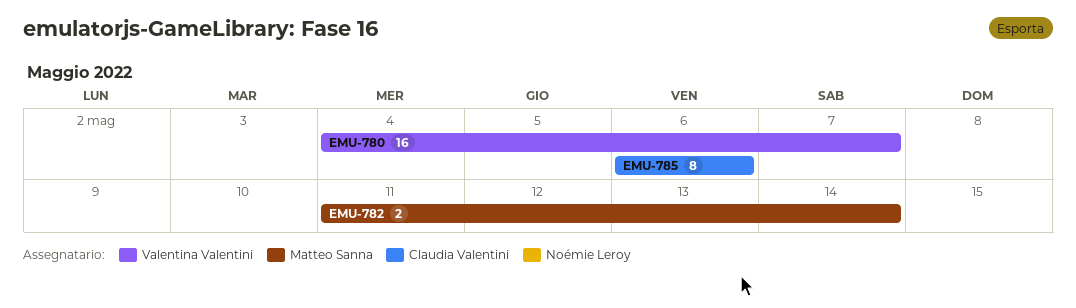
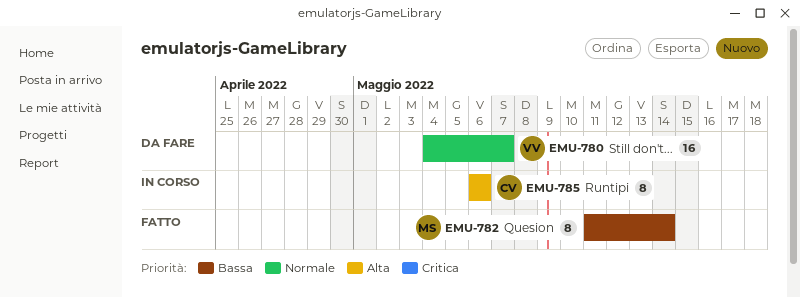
EMU-782, estimate: 2 -> 8

